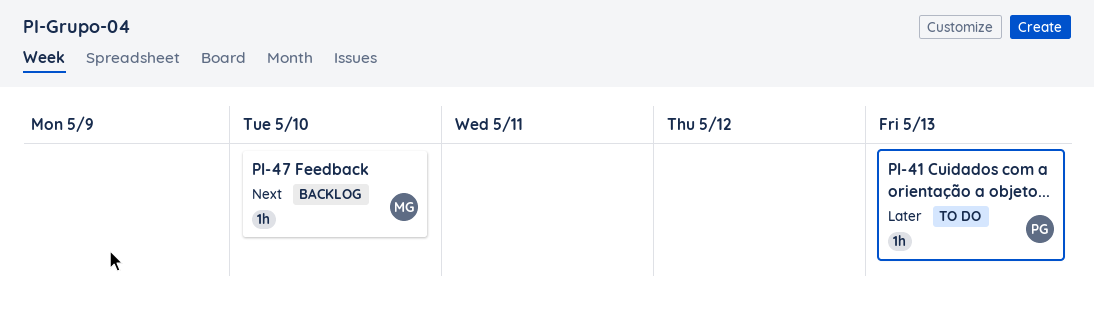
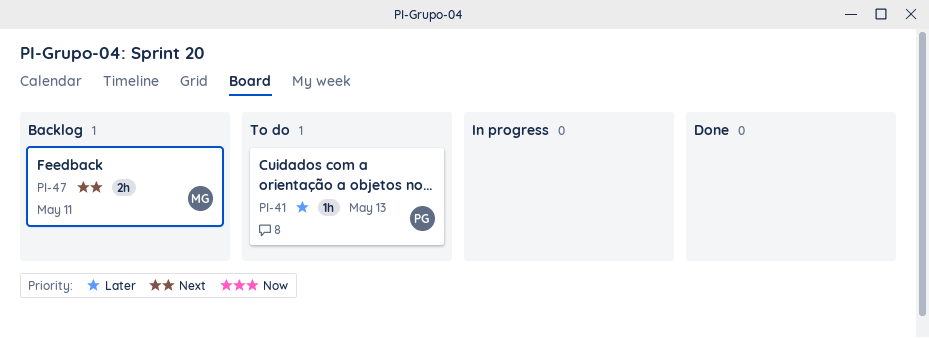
PI-47, estimate: 1h -> 2h
PI-47, due: May 10 -> May 11

